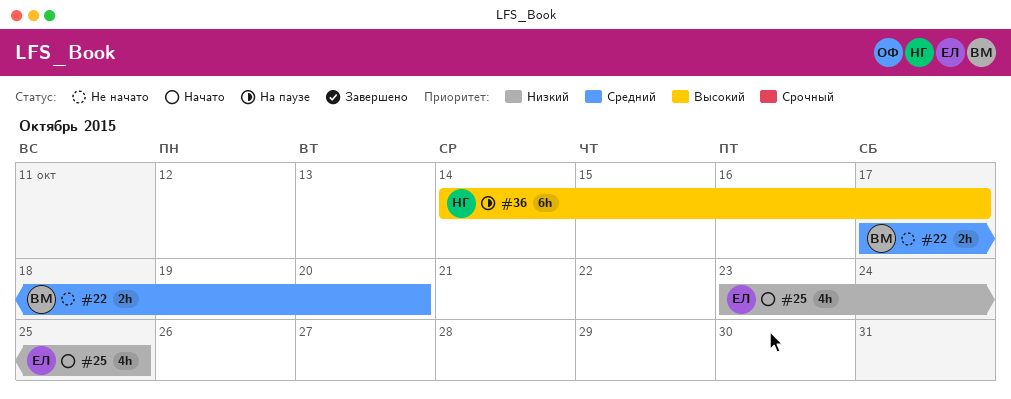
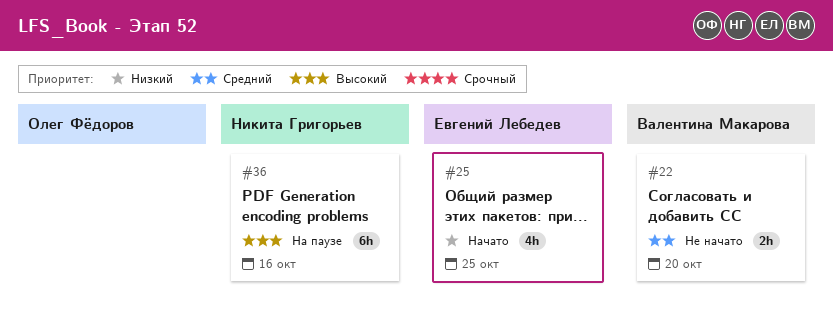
#36, due: Oct 17 -> Oct 16

